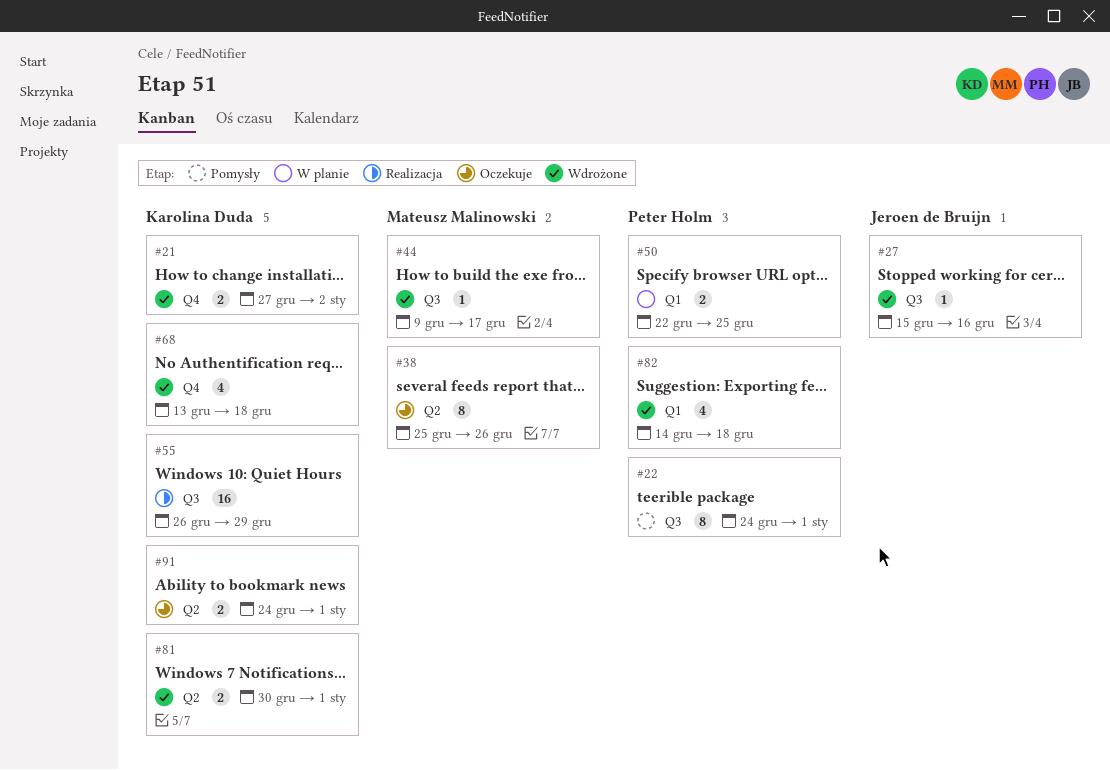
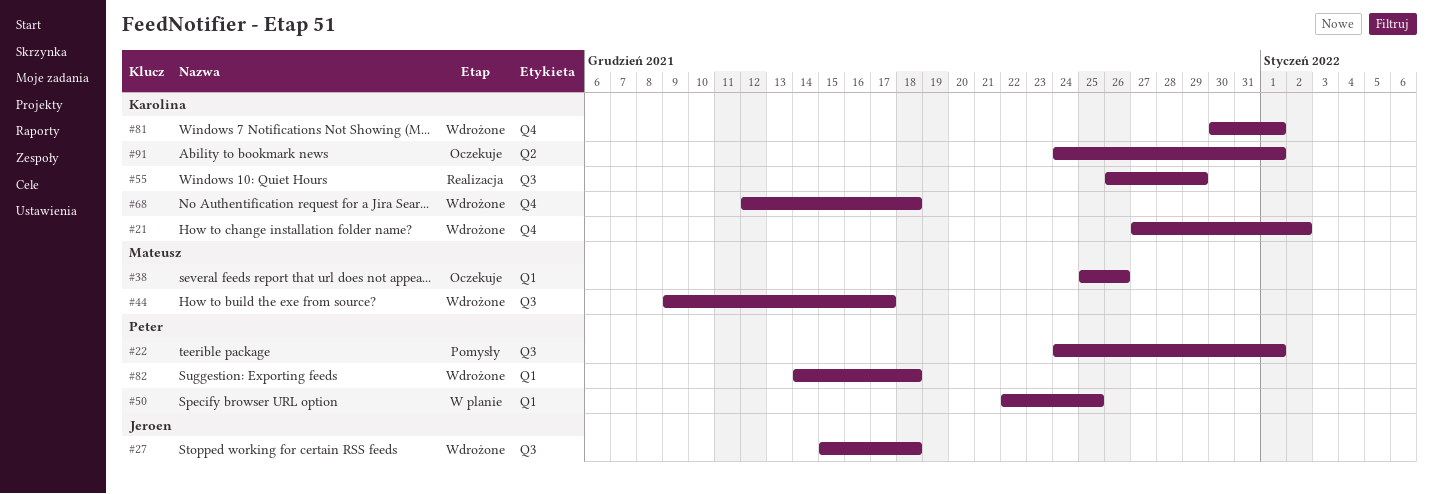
#27, due: Dec 16 -> Dec 18
#38, label: Q2 -> Q1
#68, start: Dec 13 -> Dec 12
#81, label: Q2 -> Q4

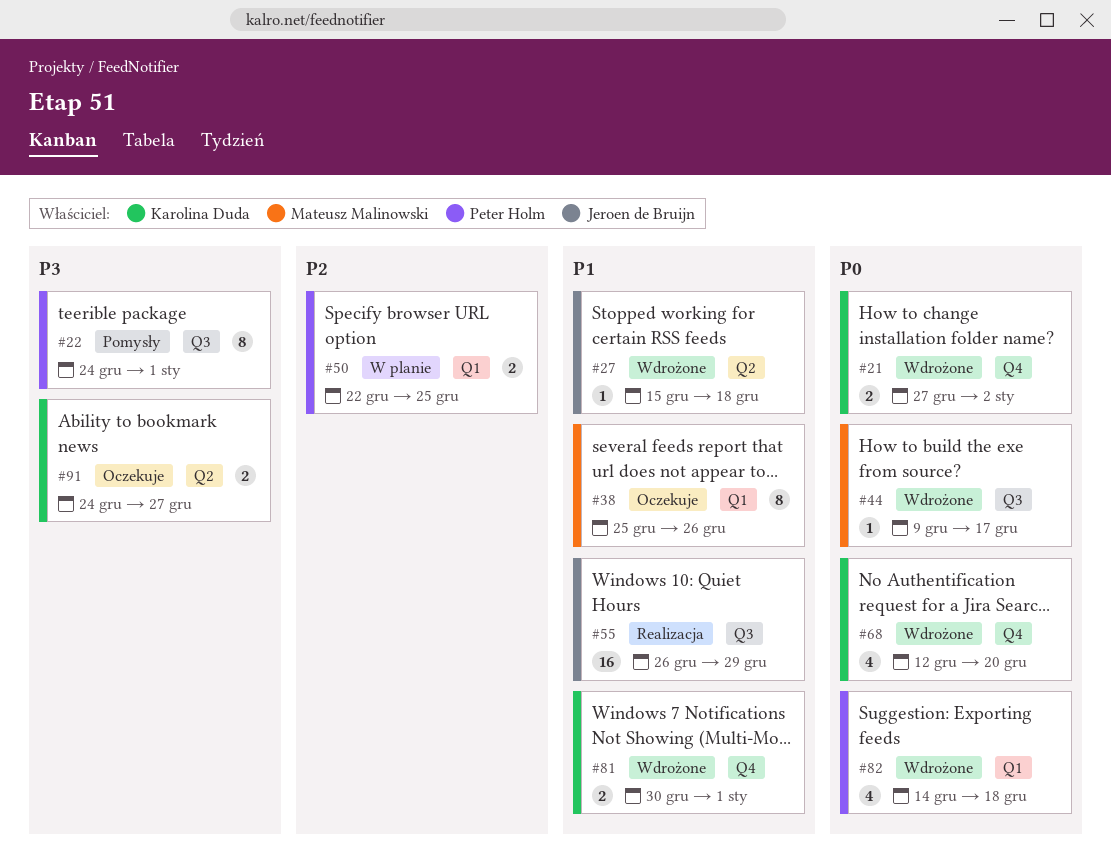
#27, label: Q3 -> Q2
#55, owner: Karolina Duda -> Jeroen de Bruijn
#68, due: Dec 18 -> Dec 20
#91, due: Jan 1 -> Dec 27

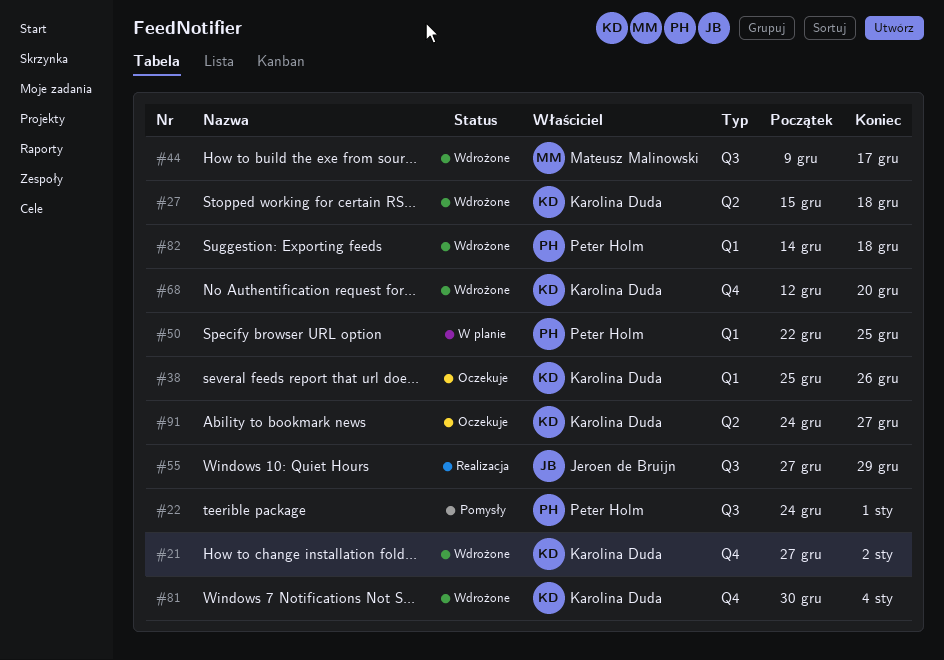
#27, owner: Jeroen de Bruijn -> Karolina Duda
#38, owner: Mateusz Malinowski -> Karolina Duda
#55, start: Dec 26 -> Dec 27
#81, due: Jan 1 -> Jan 4

